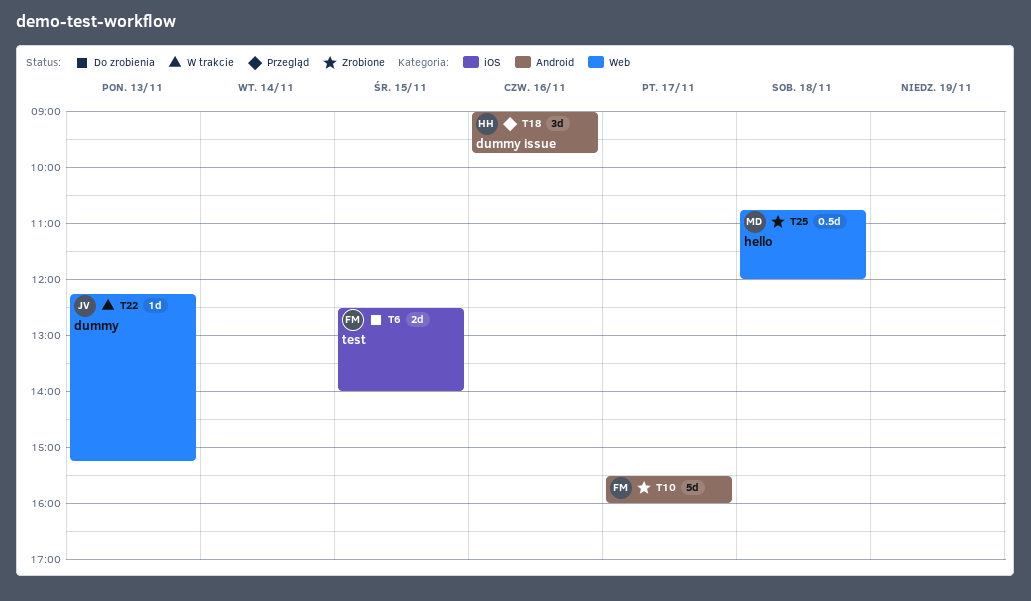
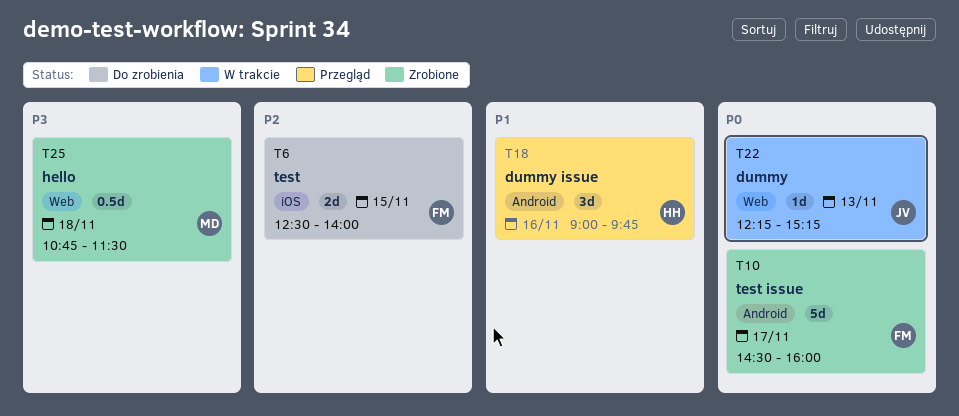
T10, begins: 15:30 -> 14:30
T25, ends: 12:00 -> 11:30

